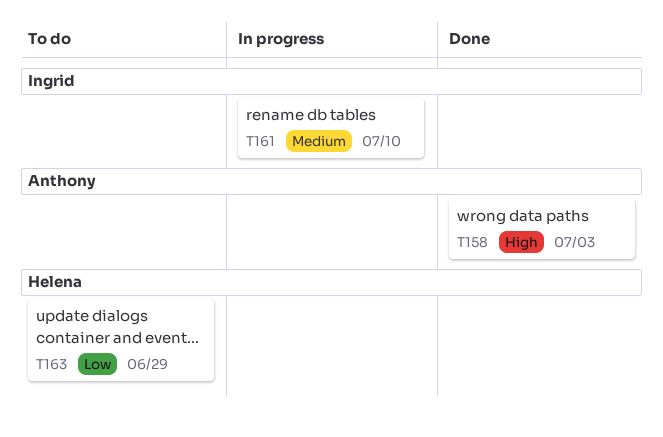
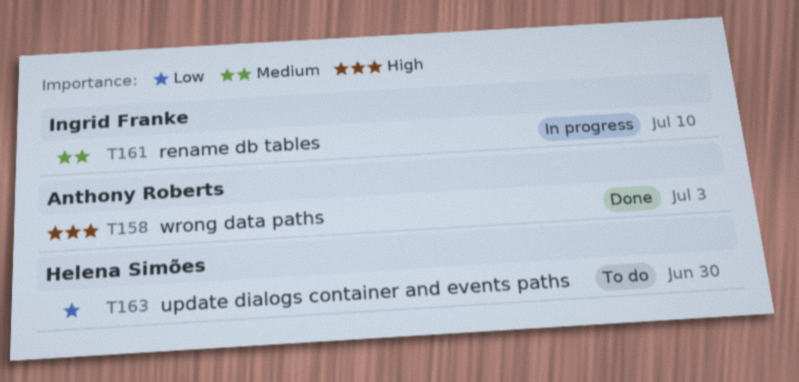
T163, due: Jun 29 -> Jun 30

